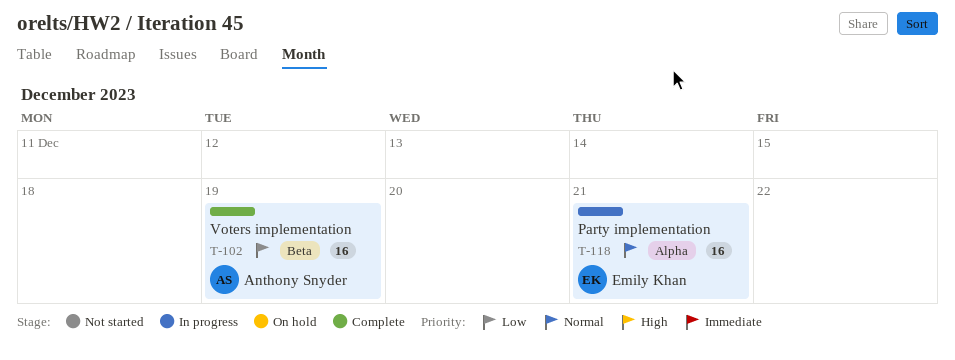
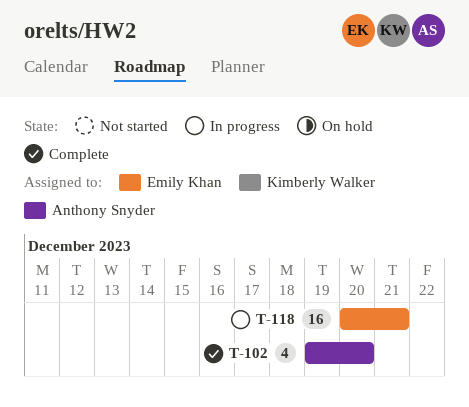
T-102, estimate: 16 -> 4
T-102, due: Dec 19 -> Dec 20

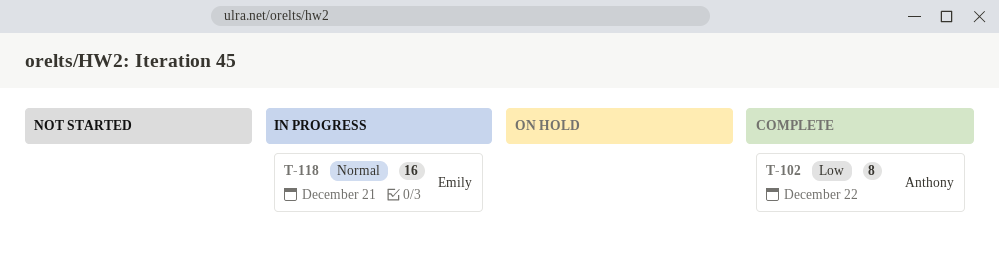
T-102, estimate: 4 -> 8
T-102, due: Dec 20 -> Dec 22

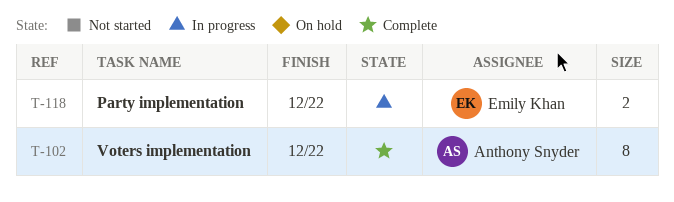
T-118, estimate: 16 -> 2
T-118, due: Dec 21 -> Dec 22

